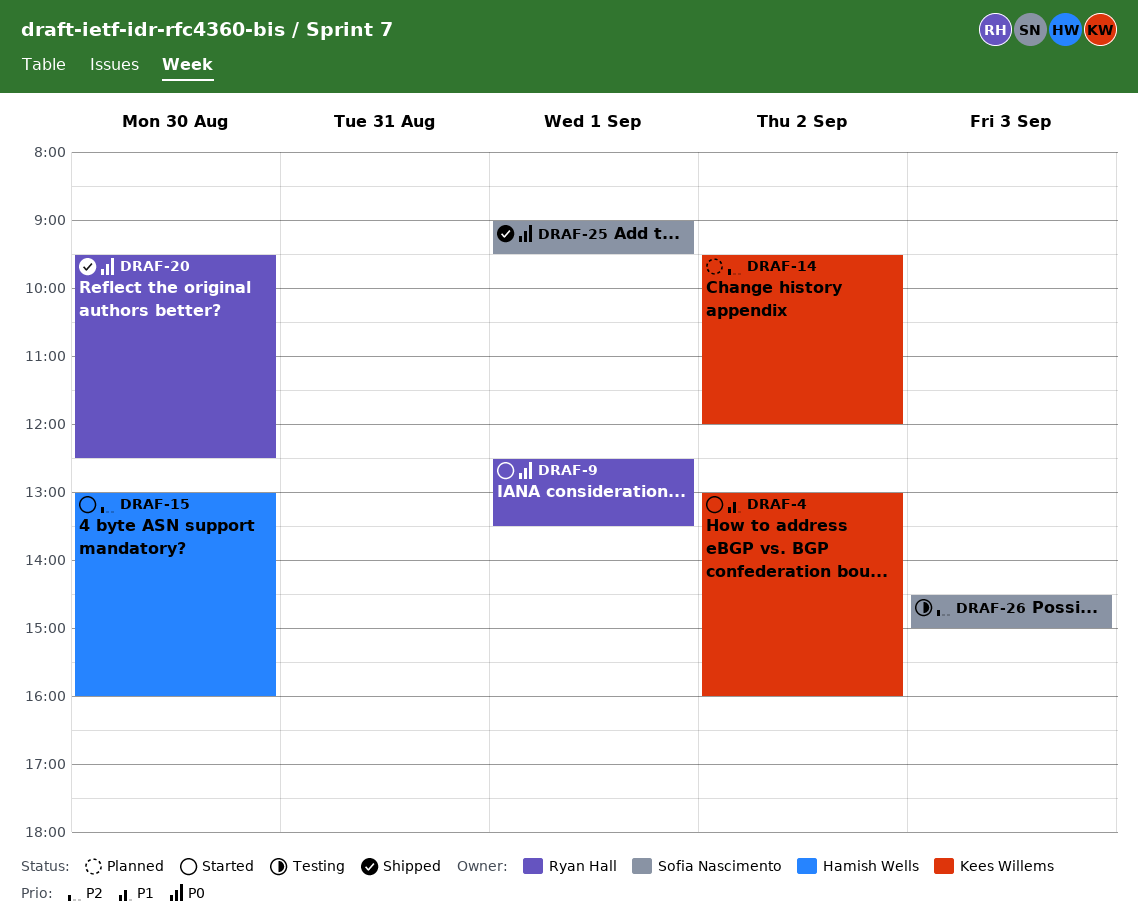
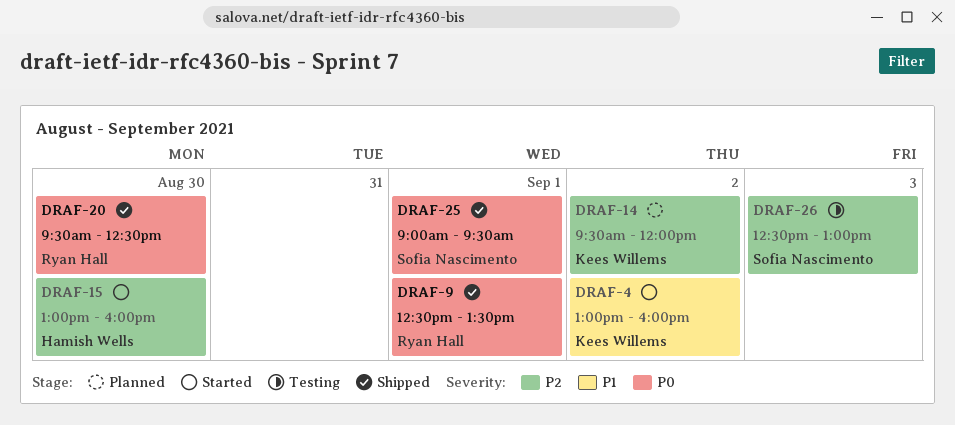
DRAF-9, status: Started -> Shipped
DRAF-26, begins: 14:30 -> 12:30
DRAF-26, ends: 15:00 -> 13:00

